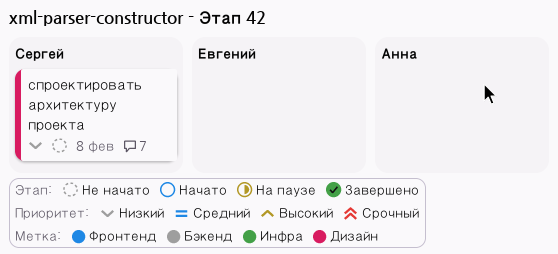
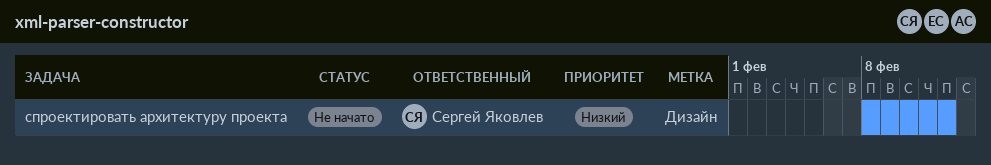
спроектировать архитектуру проекта, due: Feb 8 -> Feb 12

